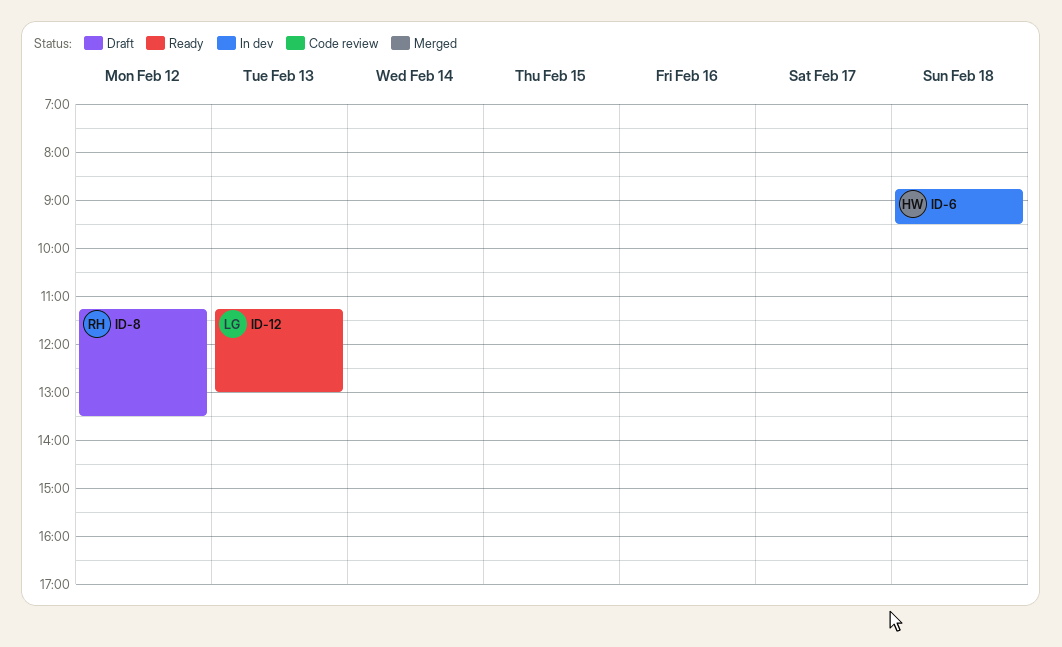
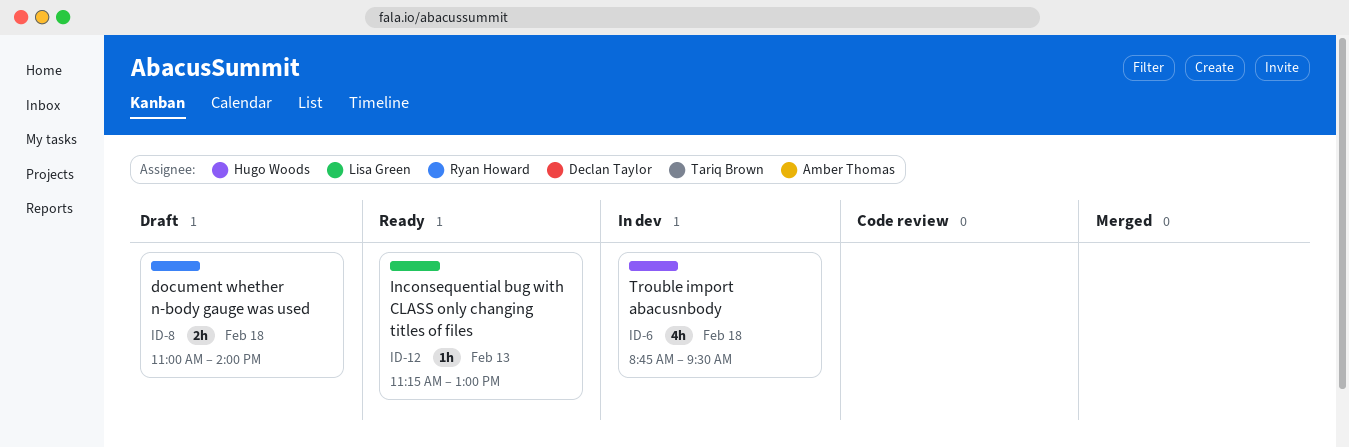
ID-8, day: Feb 12 -> Feb 18
ID-8, begins: 11:15 -> 11:00
ID-8, ends: 13:30 -> 14:00

